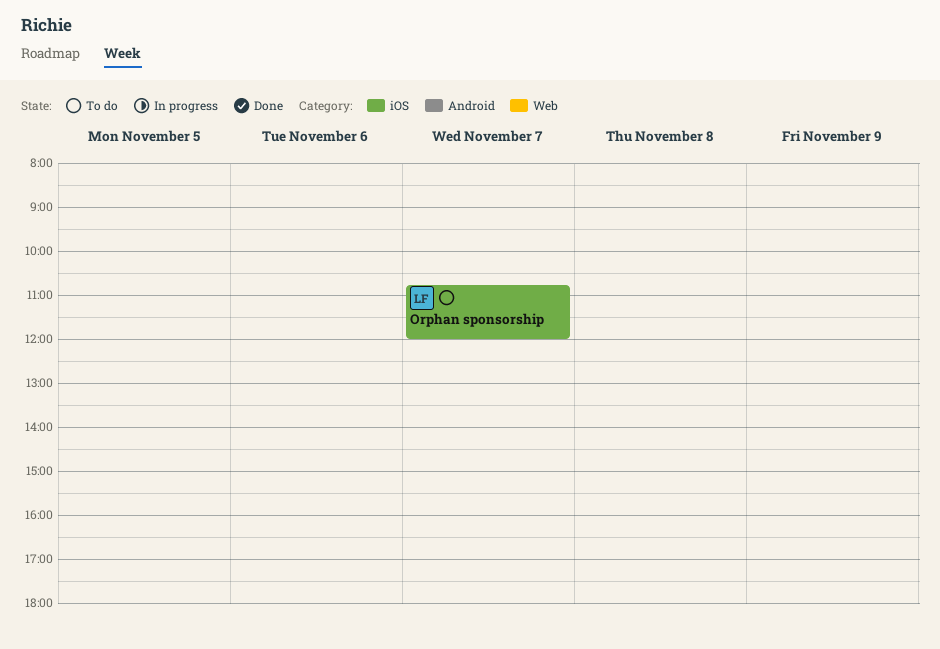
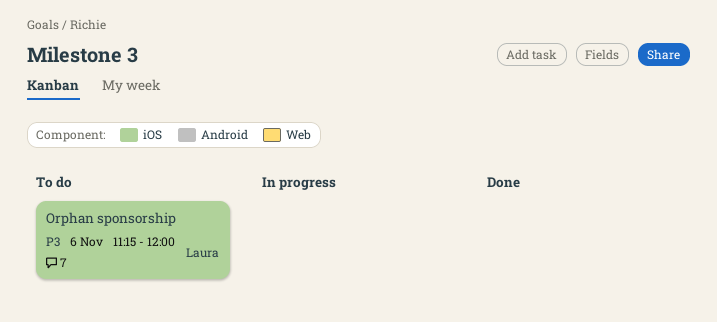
Orphan sponsorship, day: Nov 7 -> Nov 6
Orphan sponsorship, begins: 10:45 -> 11:15

